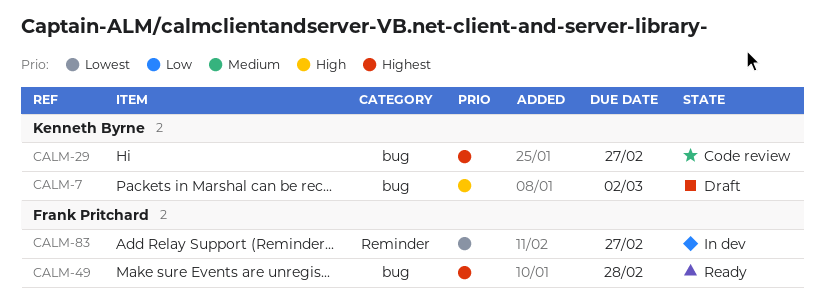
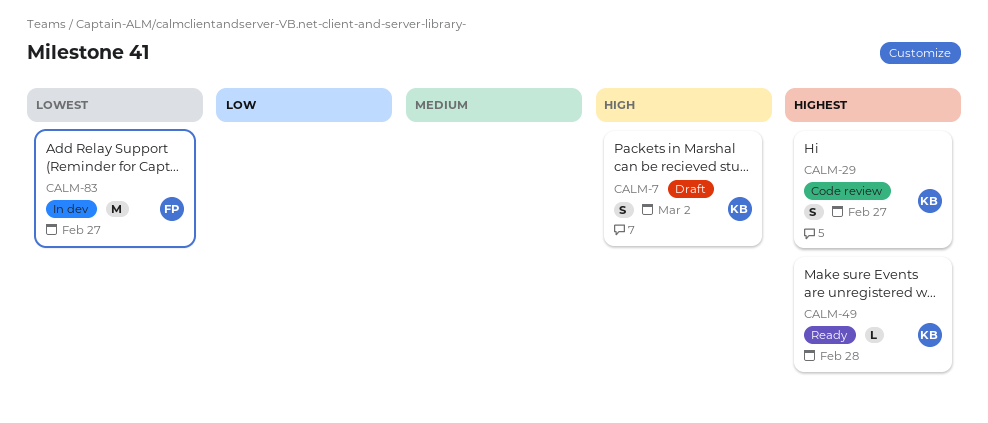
CALM-49, owner: Frank Pritchard -> Kenneth Byrne

